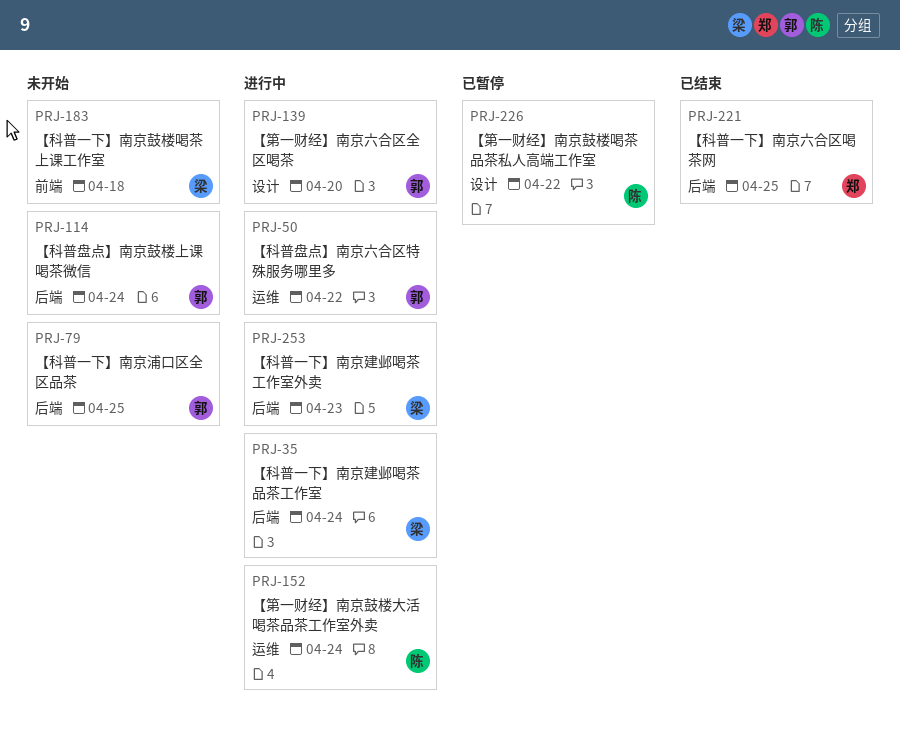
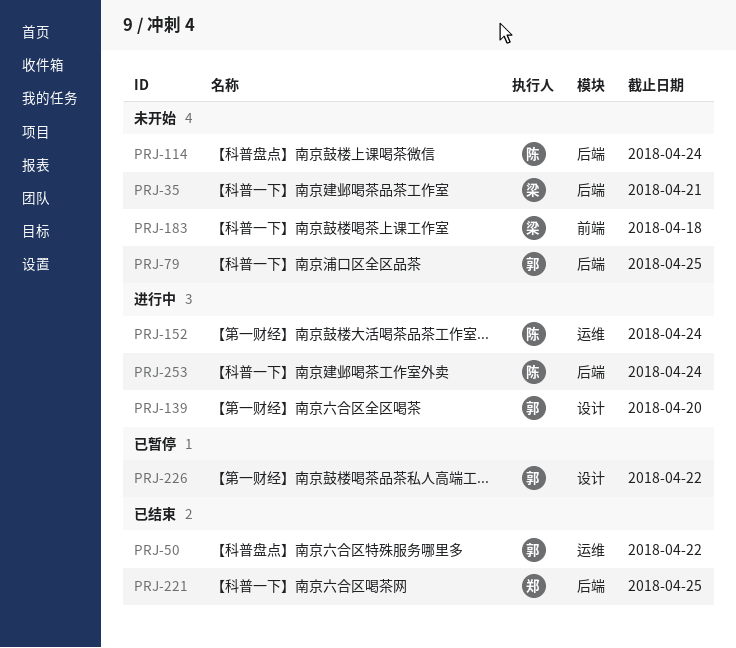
PRJ-35, status: 进行中 -> 未开始
PRJ-35, due: Apr 24 -> Apr 21
PRJ-50, status: 进行中 -> 已结束
PRJ-114, owner: 郭 -> 陈
PRJ-226, owner: 陈 -> 郭
PRJ-253, owner: 梁 -> 陈
PRJ-253, due: Apr 23 -> Apr 24

